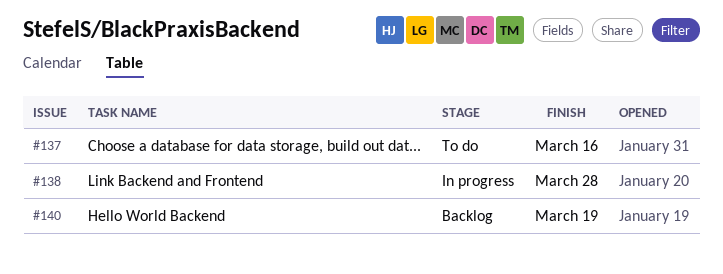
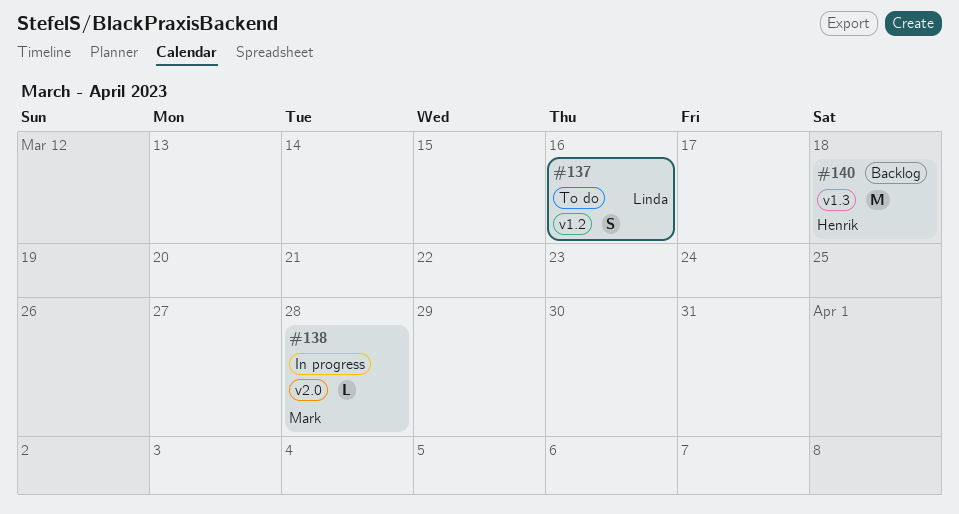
#140, due: Mar 19 -> Mar 18

